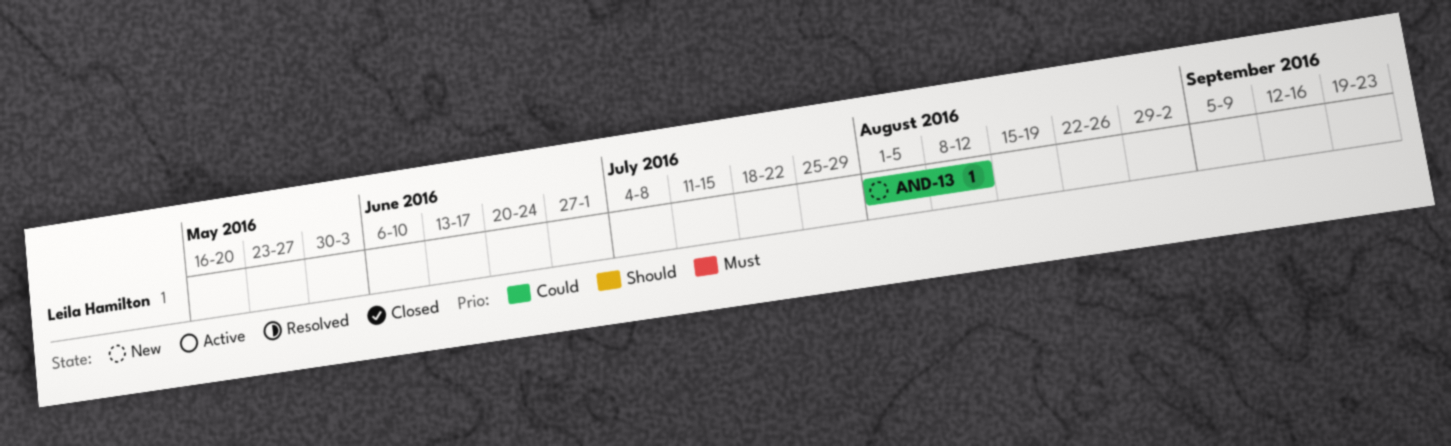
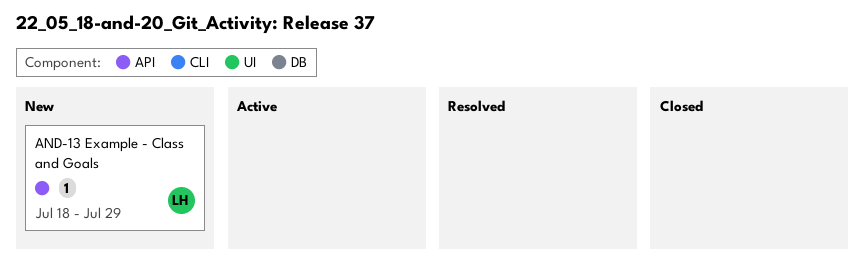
AND-13, start: Aug 1 -> Jul 18
AND-13, due: Aug 12 -> Jul 29

